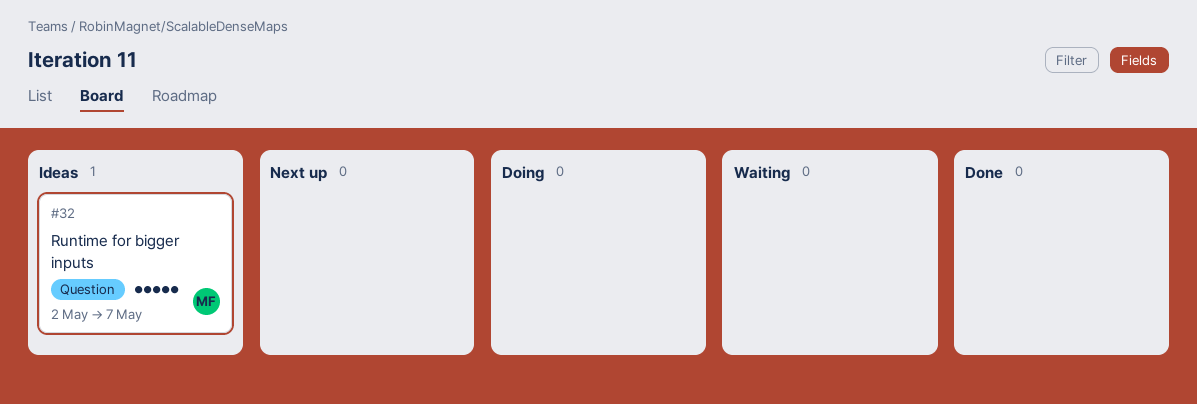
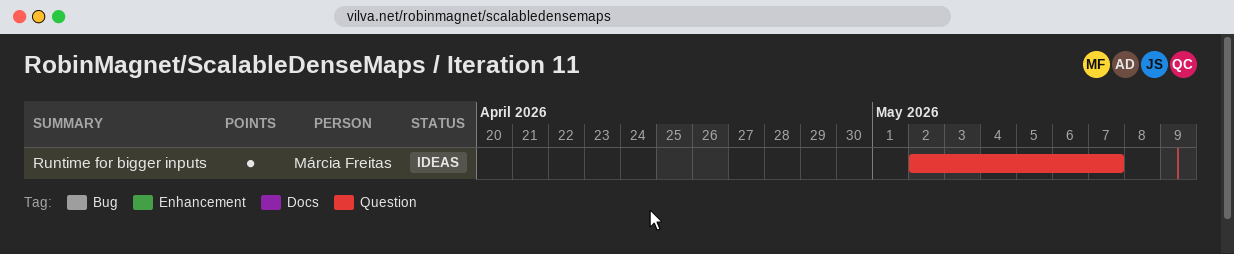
Runtime for bigger inputs, estimate: 5 -> 1

